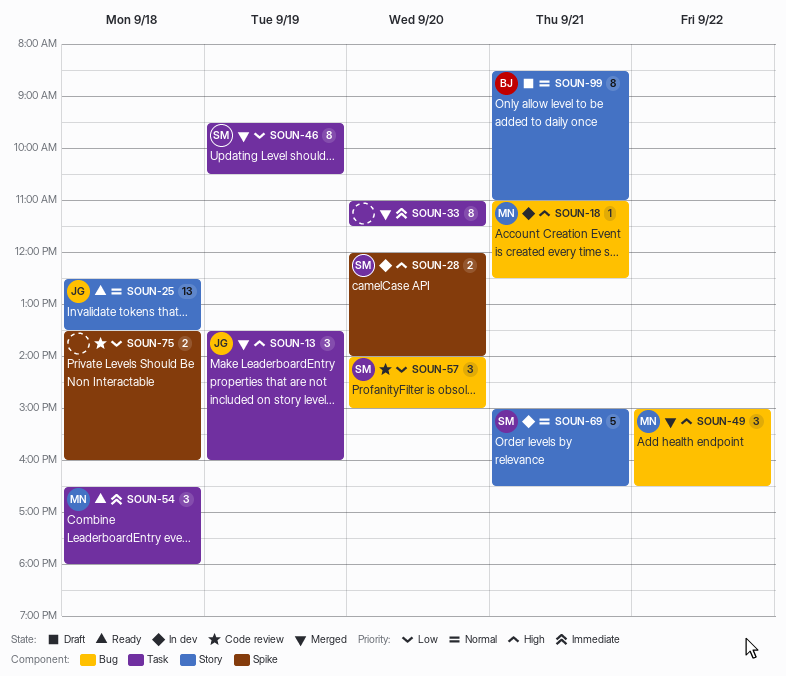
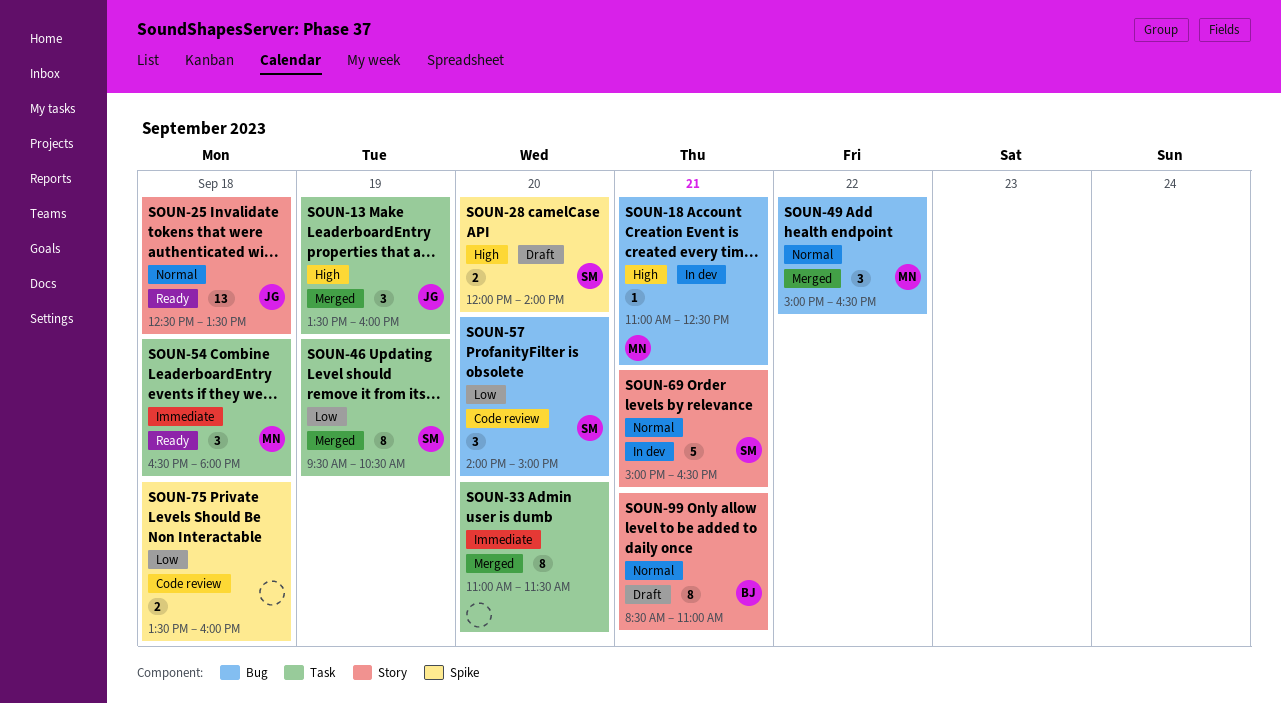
SOUN-28, status: In dev -> Draft
SOUN-49, priority: High -> Normal

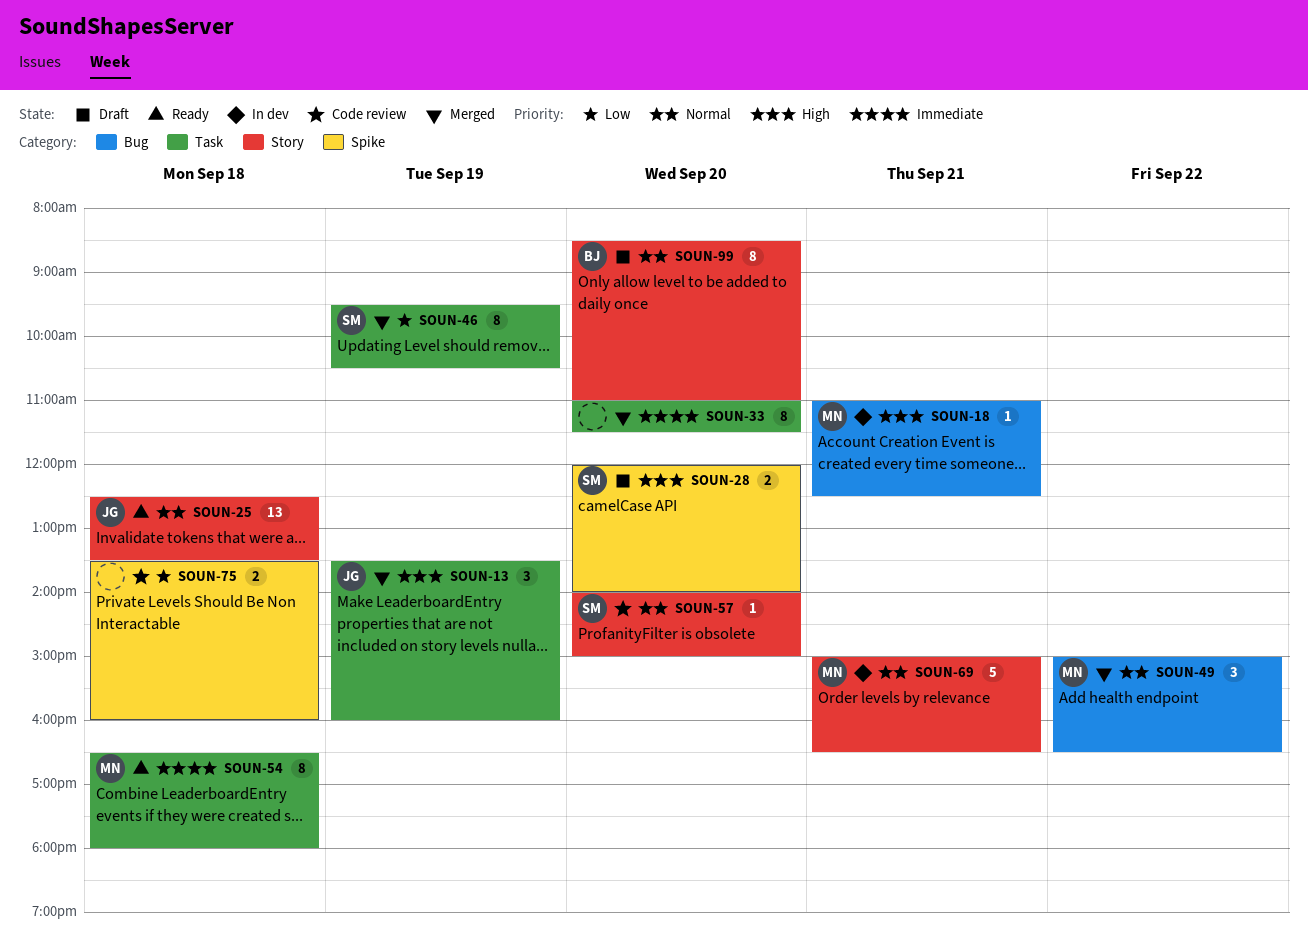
SOUN-54, estimate: 3 -> 8
SOUN-57, priority: Low -> Normal
SOUN-57, label: Bug -> Story
SOUN-57, estimate: 3 -> 1
SOUN-69, owner: SM -> MN
SOUN-99, day: Sep 21 -> Sep 20

